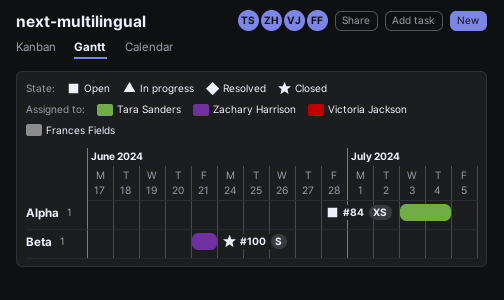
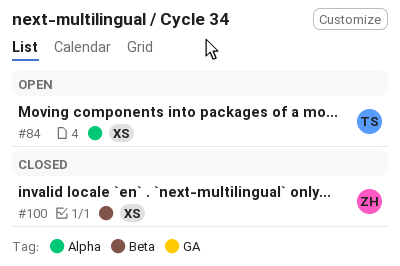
#100, estimate: S -> XS

